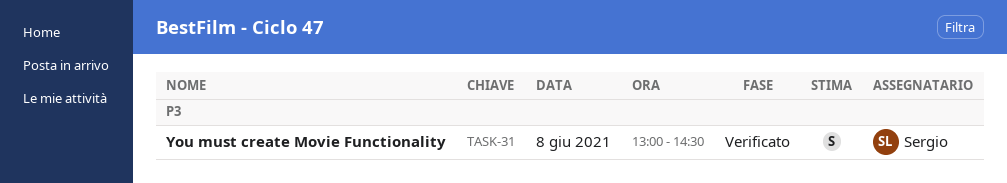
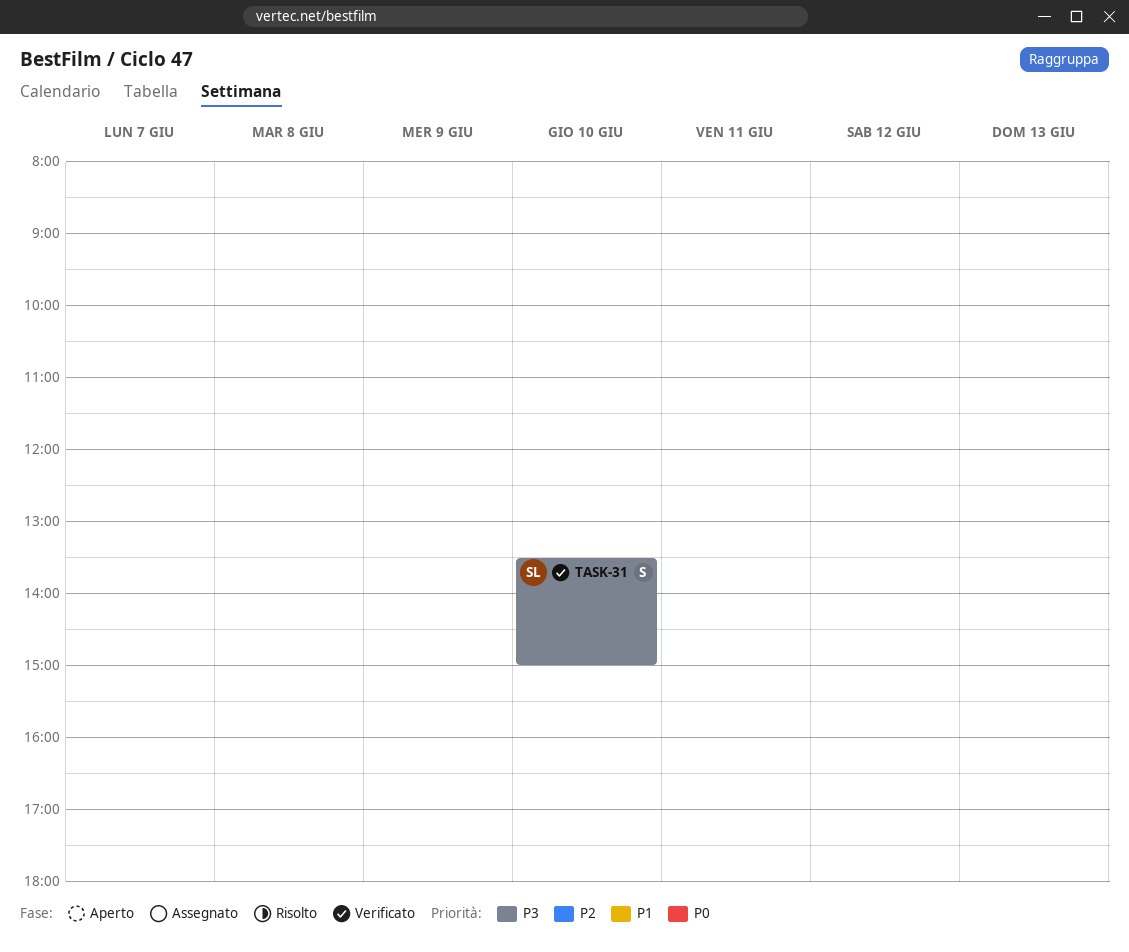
TASK-31, day: Jun 8 -> Jun 10
TASK-31, begins: 13:00 -> 13:30
TASK-31, ends: 14:30 -> 15:00

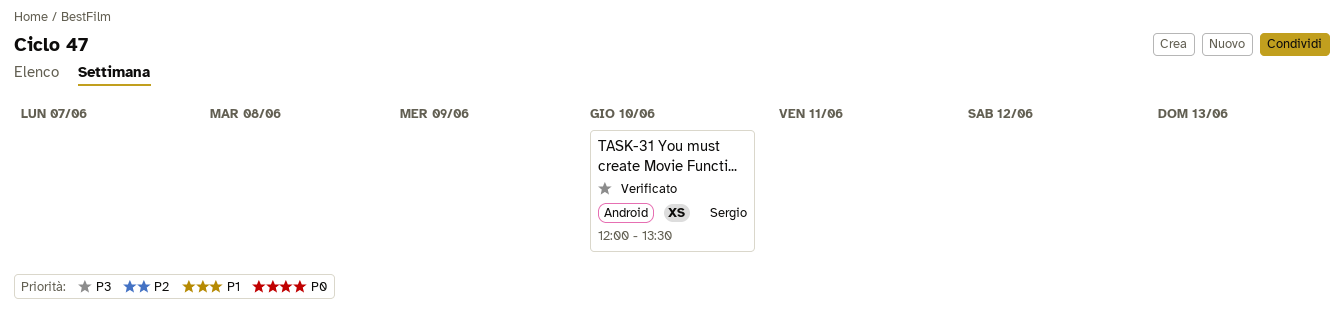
TASK-31, estimate: S -> XS
TASK-31, begins: 13:30 -> 12:00
TASK-31, ends: 15:00 -> 13:30

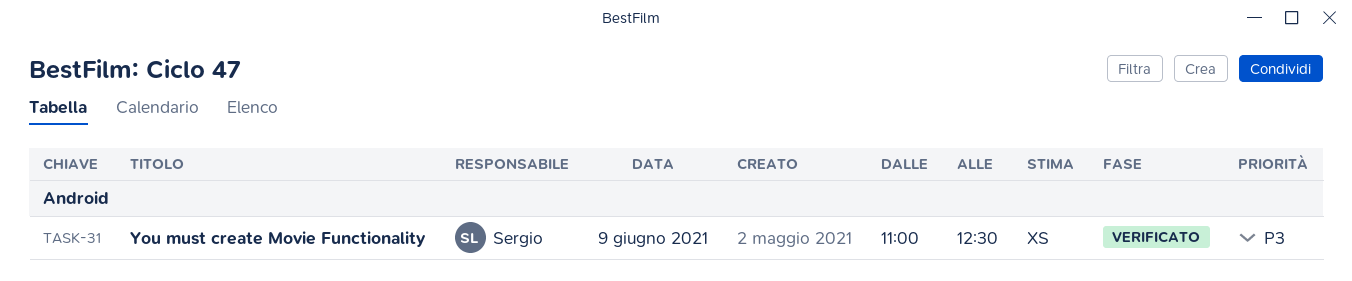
TASK-31, day: Jun 10 -> Jun 9
TASK-31, begins: 12:00 -> 11:00
TASK-31, ends: 13:30 -> 12:30

